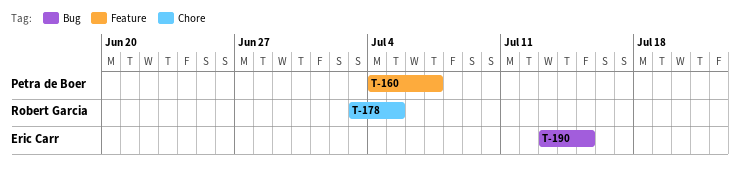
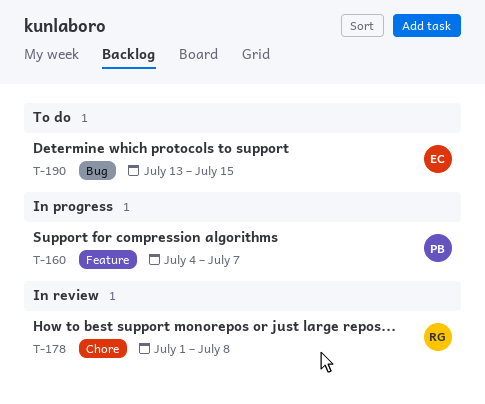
T-178, start: Jul 3 -> Jul 1
T-178, due: Jul 5 -> Jul 8

